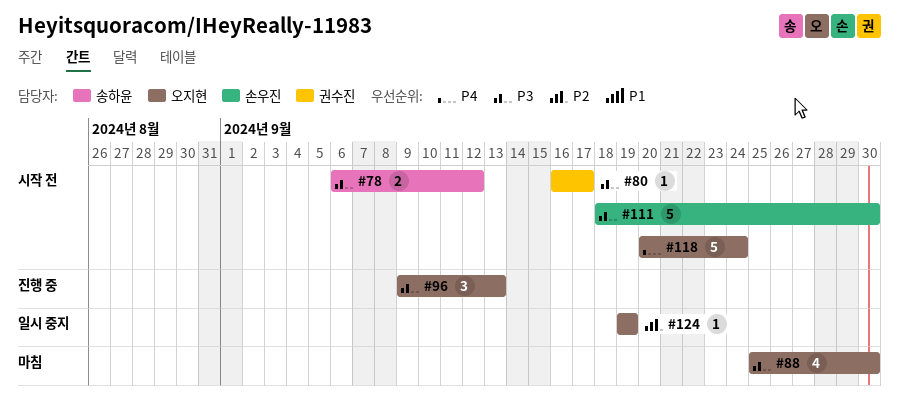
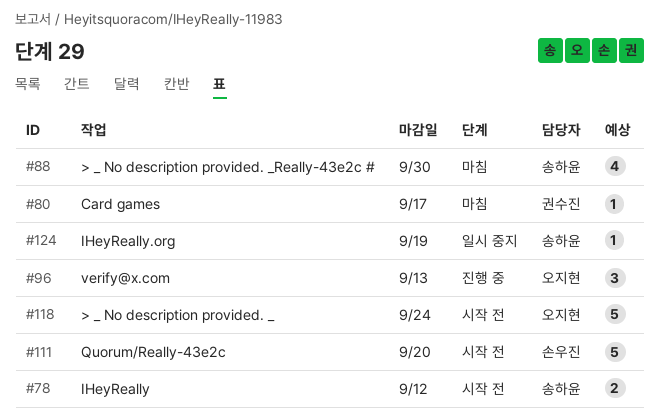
#80, status: 시작 전 -> 마침
#88, owner: 오지현 -> 송하윤
#111, due: Sep 30 -> Sep 20
#124, owner: 오지현 -> 송하윤

